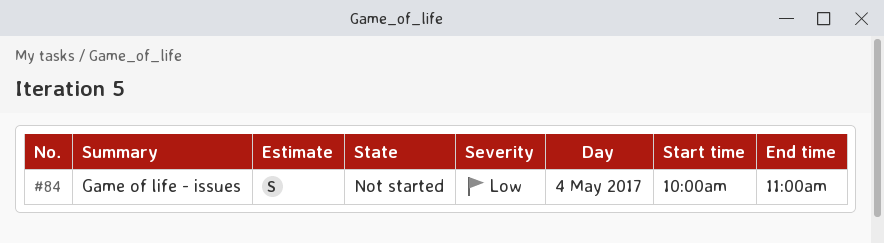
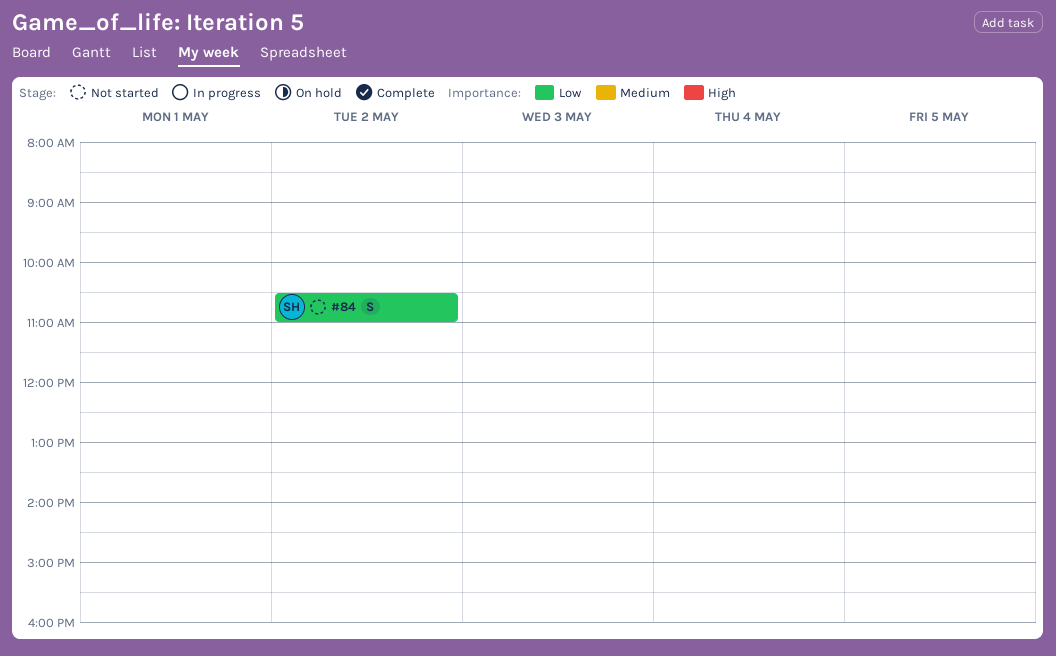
#84, day: May 4 -> May 2
#84, begins: 10:00 -> 10:30

